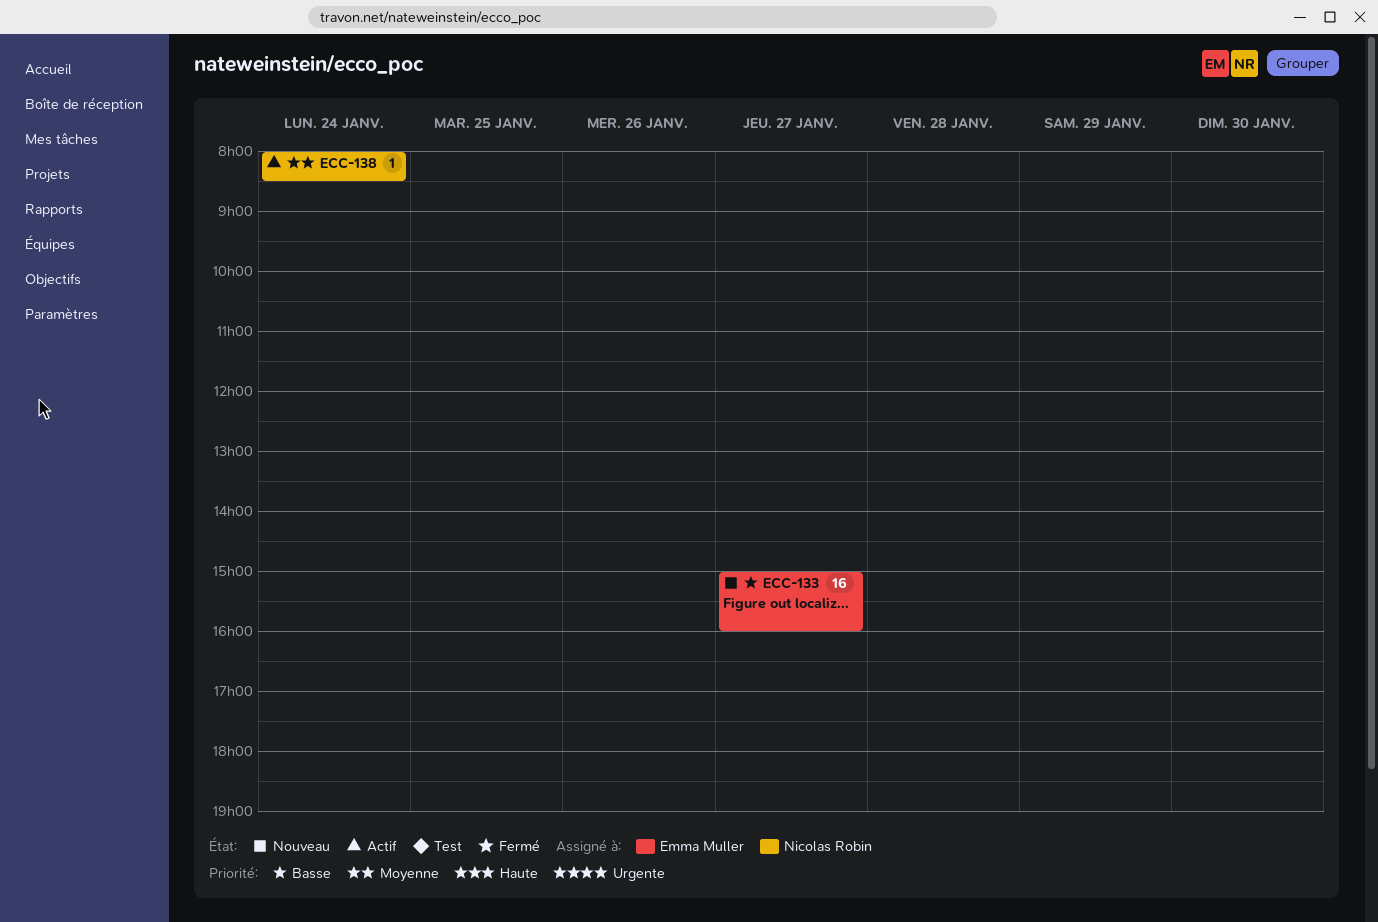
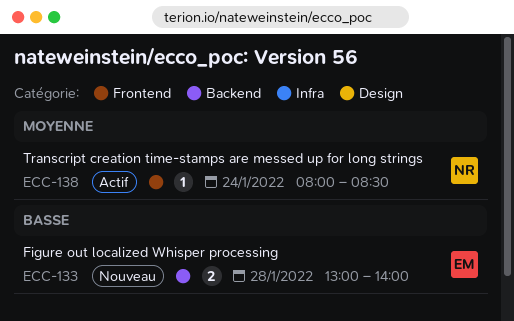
ECC-133, estimate: 16 -> 2
ECC-133, day: Jan 27 -> Jan 28
ECC-133, begins: 15:00 -> 13:00
ECC-133, ends: 16:00 -> 14:00

